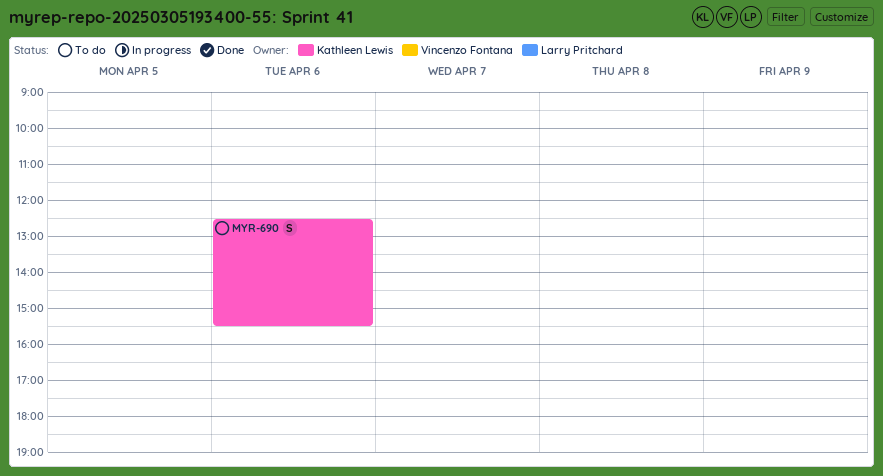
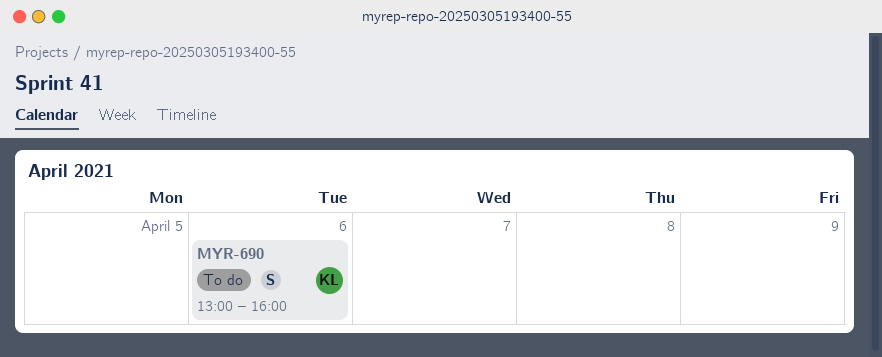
MYR-690, begins: 12:30 -> 13:00
MYR-690, ends: 15:30 -> 16:00

